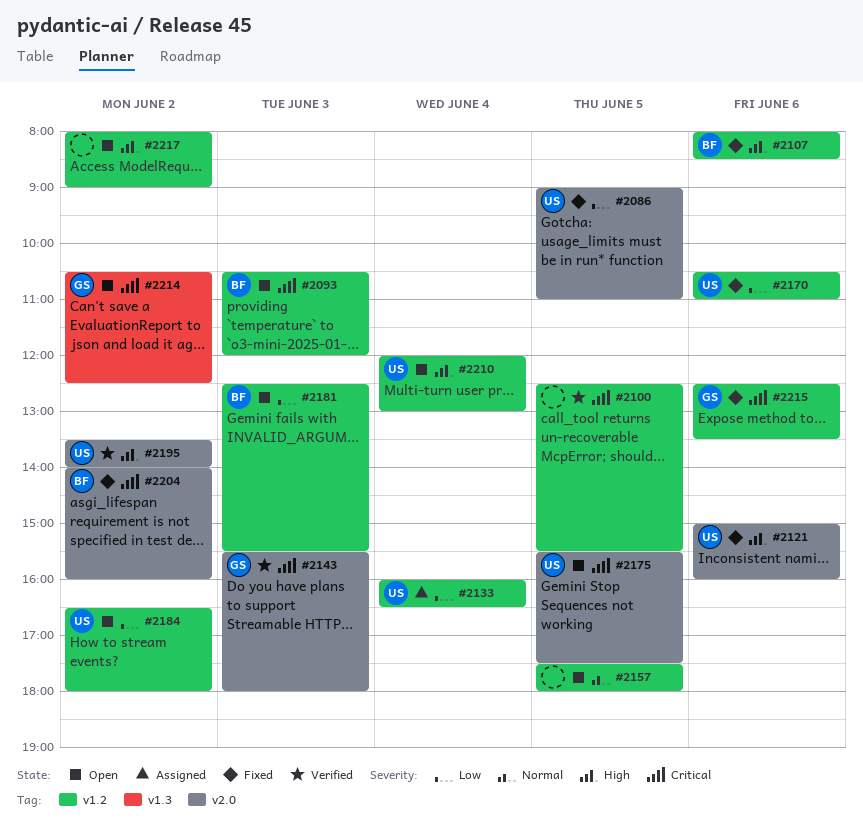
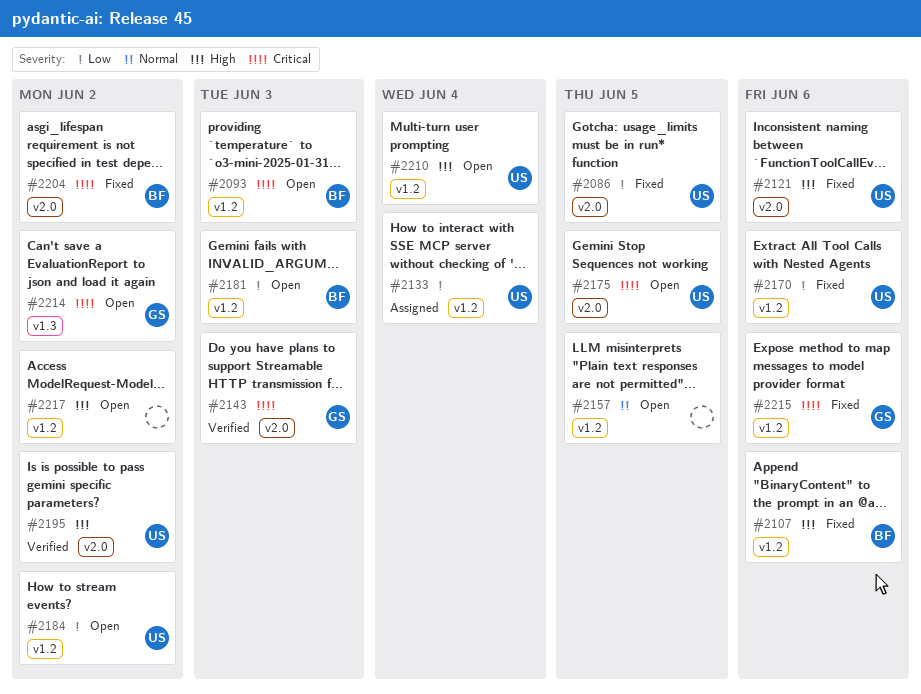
#2100: present -> none

